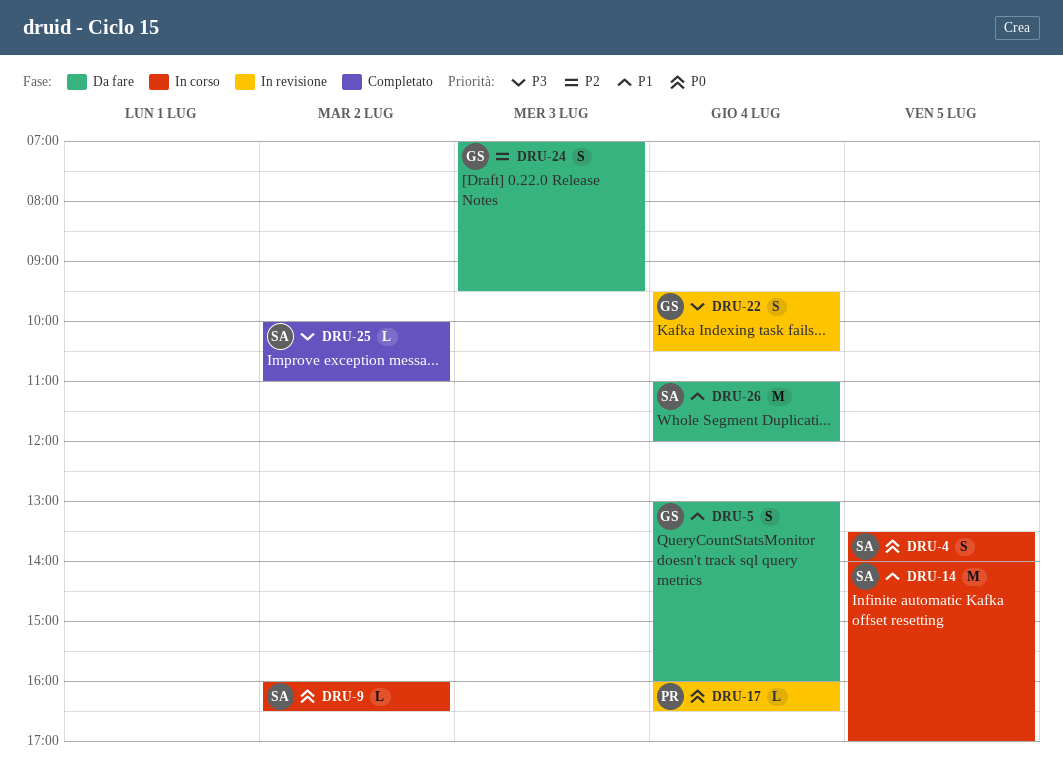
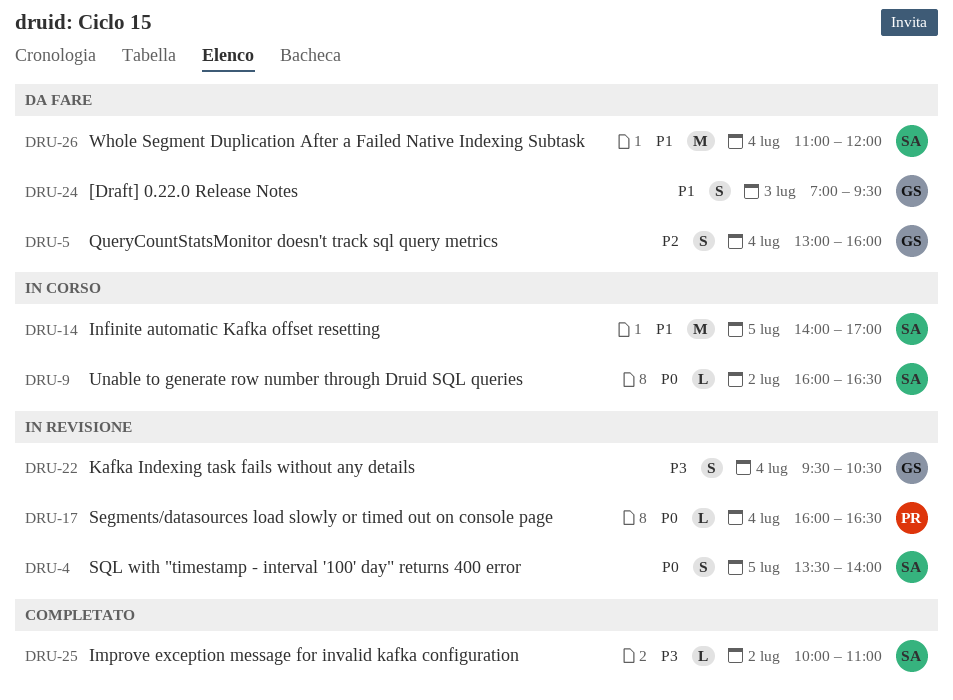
DRU-4, status: In corso -> In revisione
DRU-5, priority: P1 -> P2
DRU-24, priority: P2 -> P1

